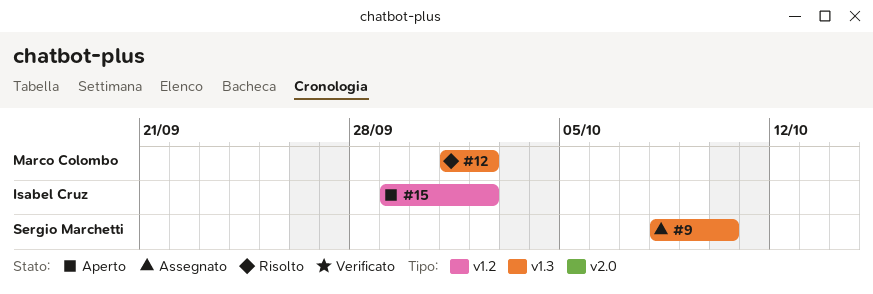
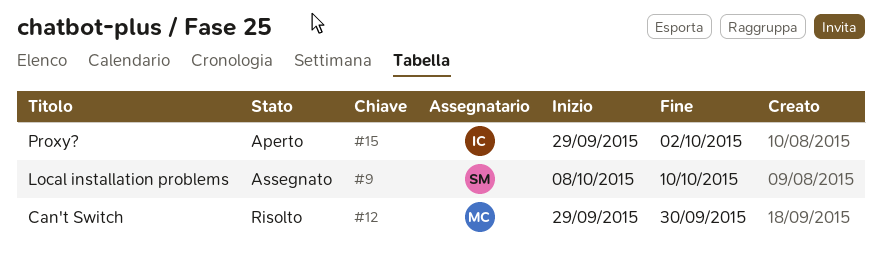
#12, start: Oct 1 -> Sep 29
#12, due: Oct 2 -> Sep 30

